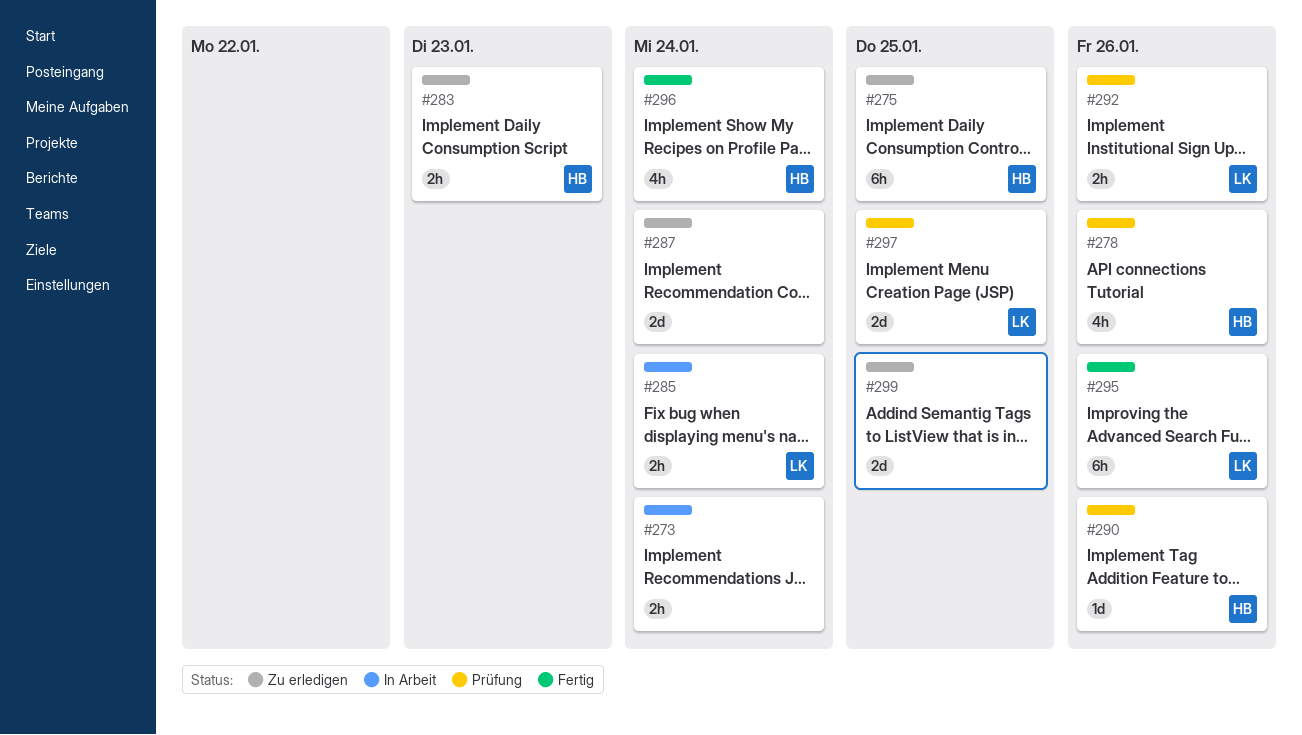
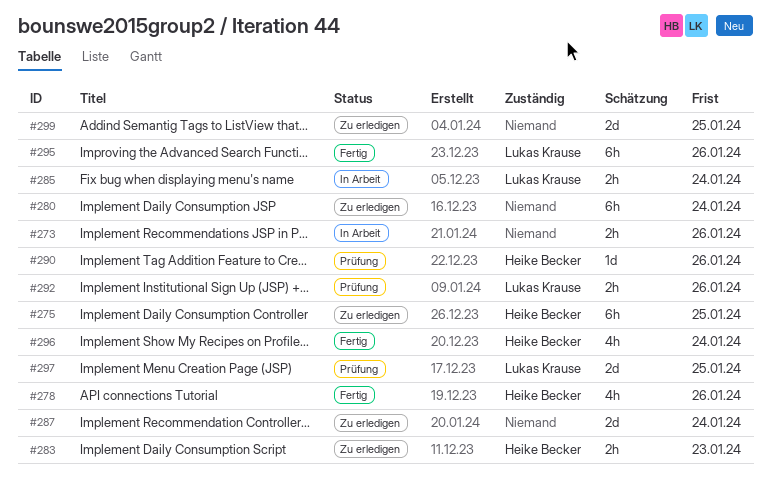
#273, due: Jan 24 -> Jan 26
#278, status: Prüfung -> Fertig
#280: none -> present

